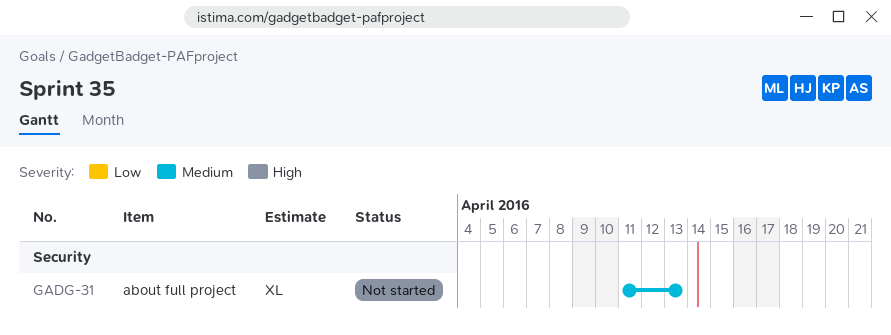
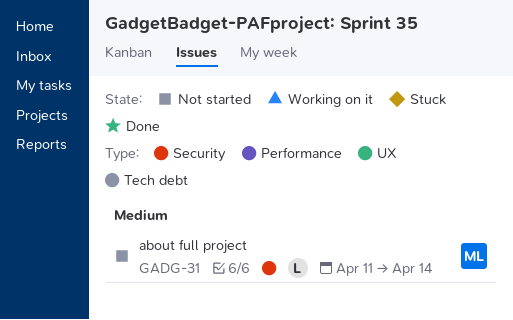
GADG-31, estimate: XL -> L
GADG-31, due: Apr 13 -> Apr 14

